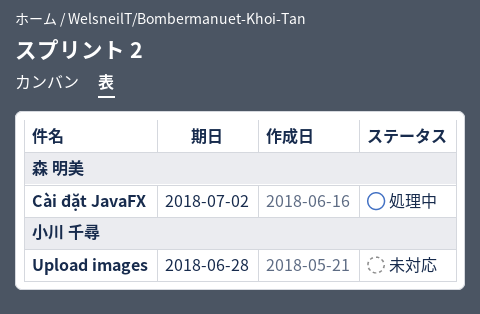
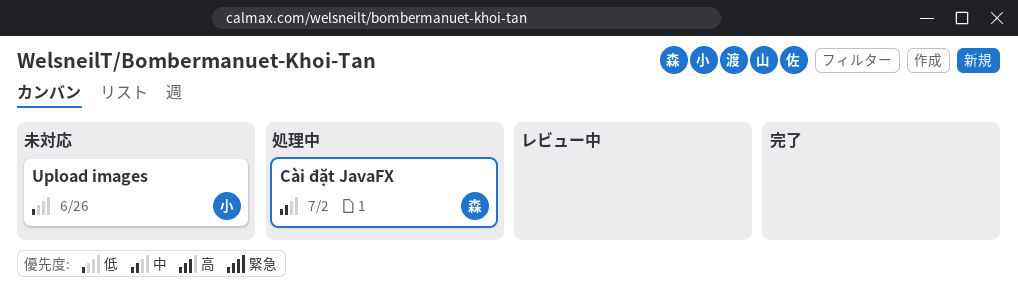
Upload images, due: Jun 28 -> Jun 26

